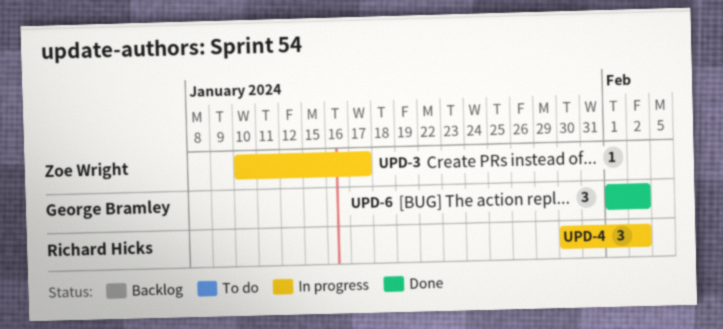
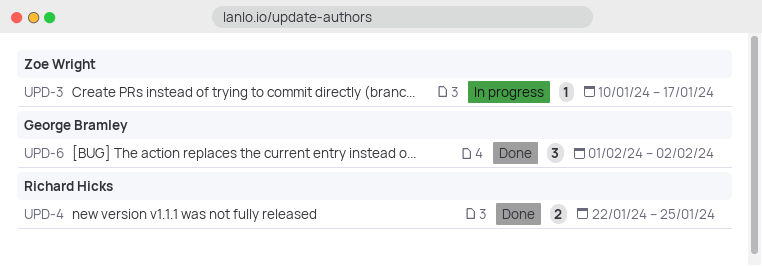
UPD-4, status: In progress -> Done
UPD-4, estimate: 3 -> 2
UPD-4, start: Jan 30 -> Jan 22
UPD-4, due: Feb 2 -> Jan 25

